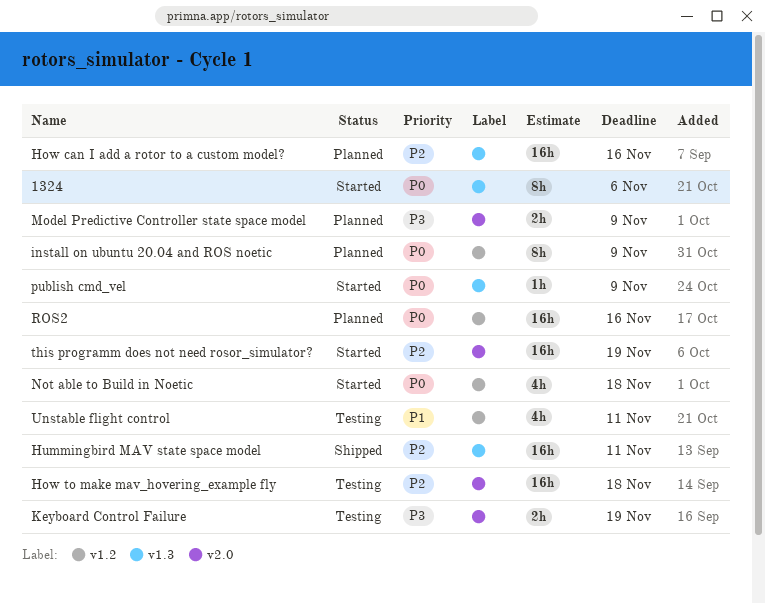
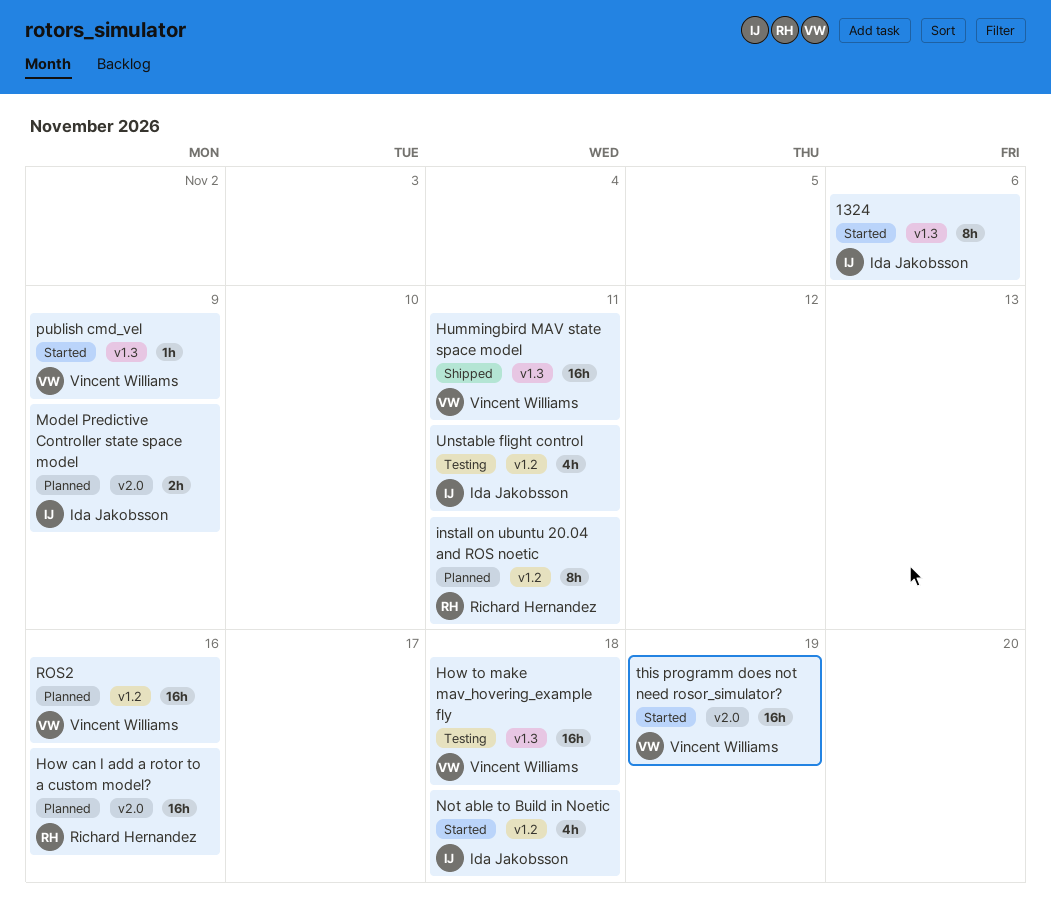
How can I add a rotor to a custom model?, label: v1.3 -> v2.0
How to make mav_hovering_example fly, label: v2.0 -> v1.3
install on ubuntu 20.04 and ROS noetic, due: Nov 9 -> Nov 11
Keyboard Control Failure: present -> none

